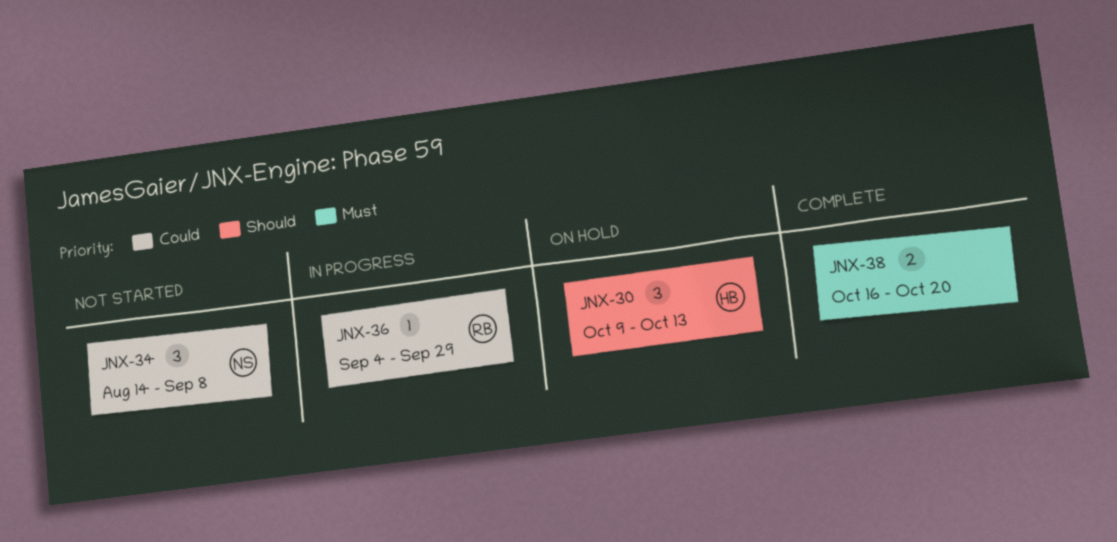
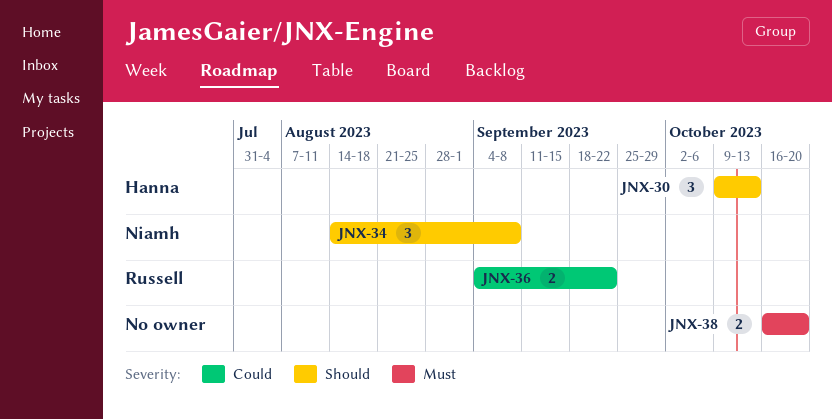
JNX-34, priority: Could -> Should
JNX-36, estimate: 1 -> 2
JNX-36, due: Sep 29 -> Sep 22

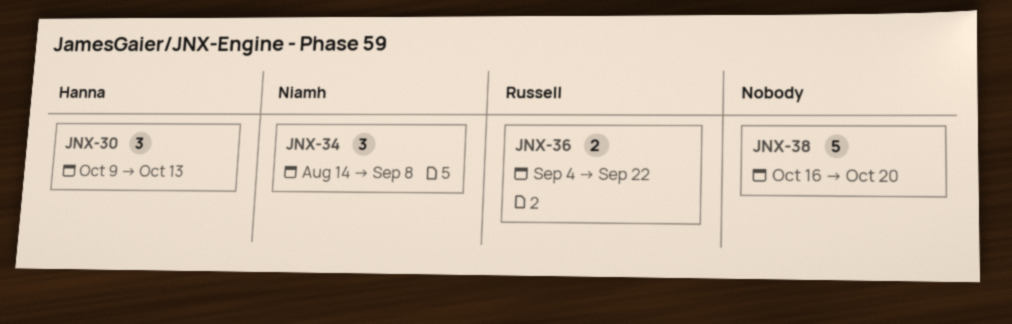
JNX-38, estimate: 2 -> 5

